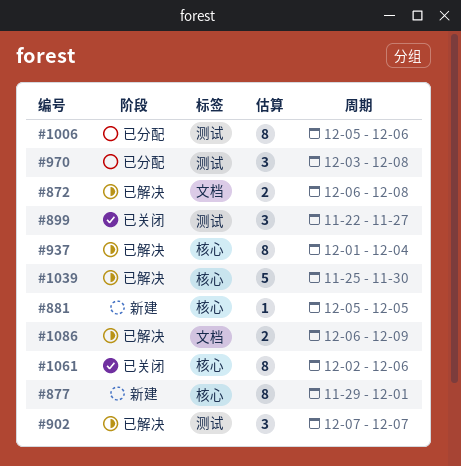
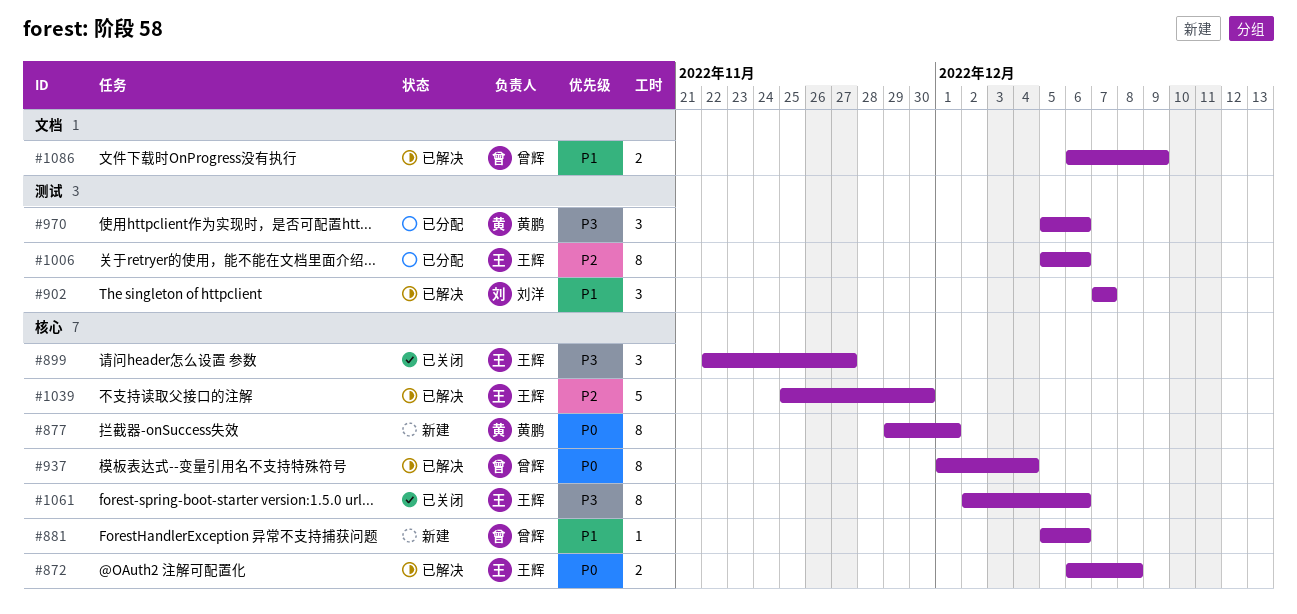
#872, label: 文档 -> 核心
#881, due: Dec 5 -> Dec 6
#899, label: 测试 -> 核心
#970, start: Dec 3 -> Dec 5
#970, due: Dec 8 -> Dec 6

